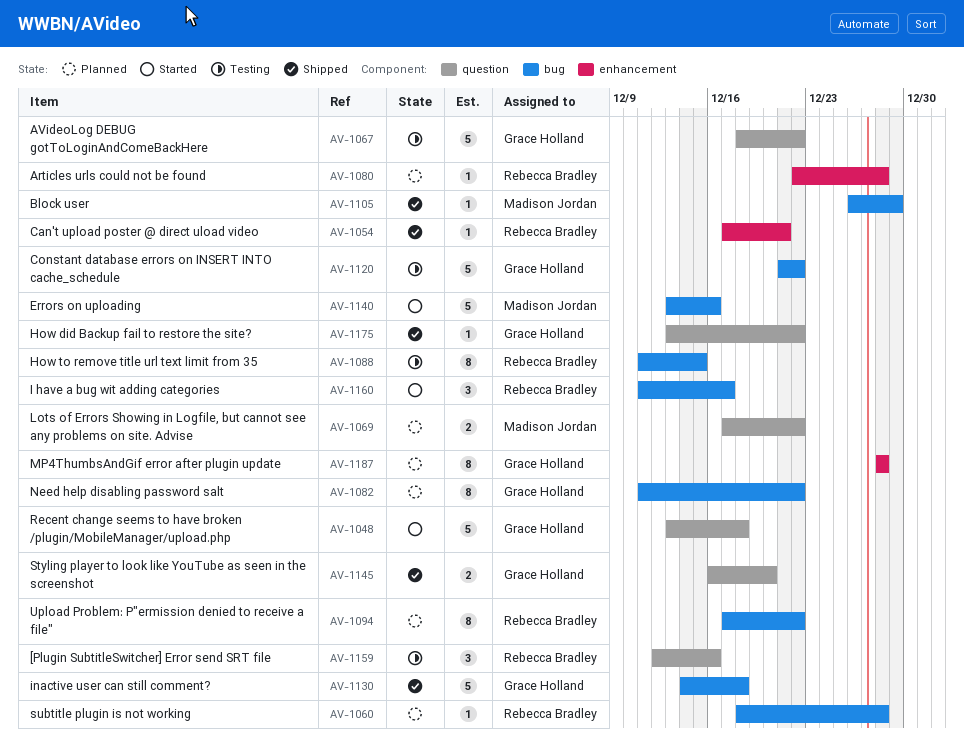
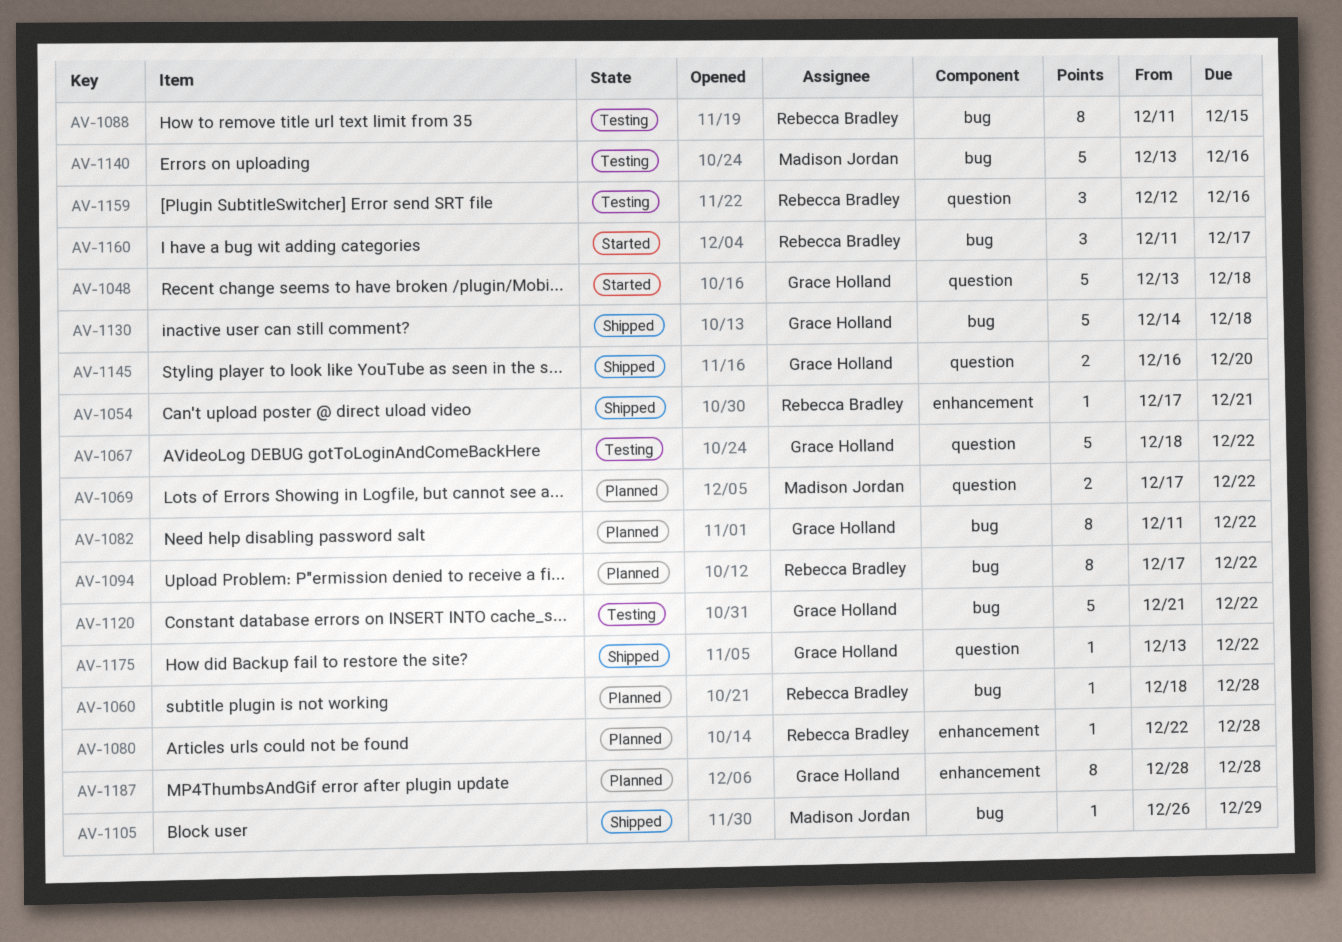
AV-1140, status: Started -> Testing

